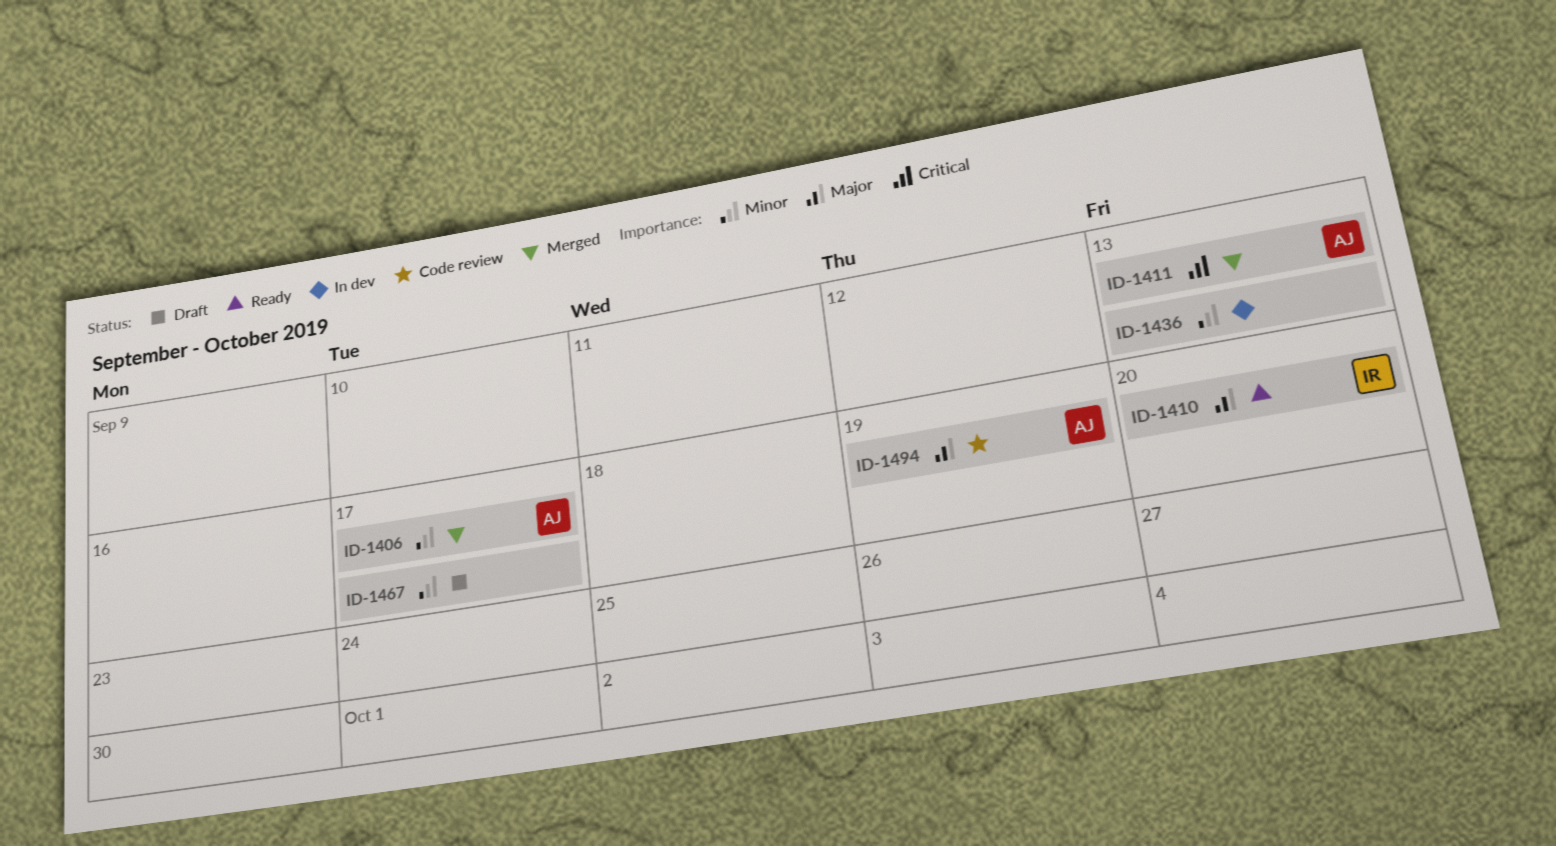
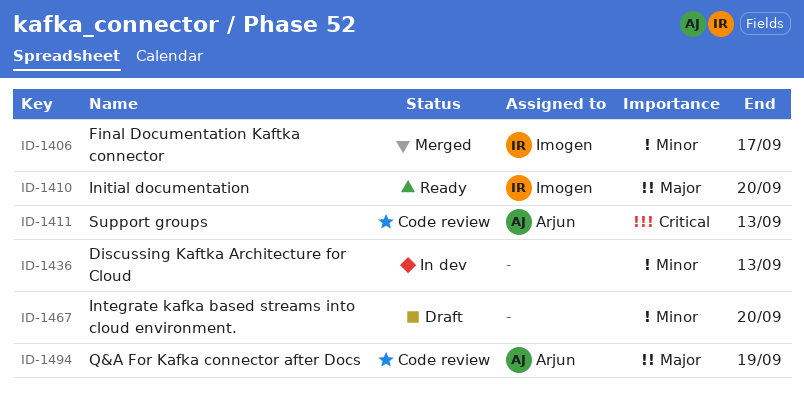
ID-1406, owner: Arjun -> Imogen
ID-1411, status: Merged -> Code review
ID-1467, due: Sep 17 -> Sep 20

